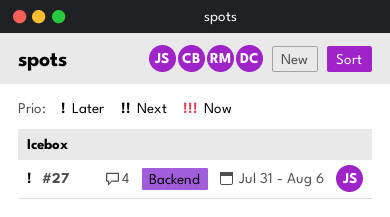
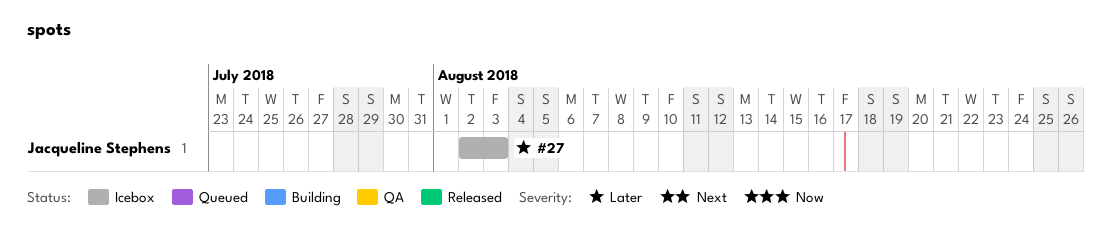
#27, start: Jul 31 -> Aug 2
#27, due: Aug 6 -> Aug 3

